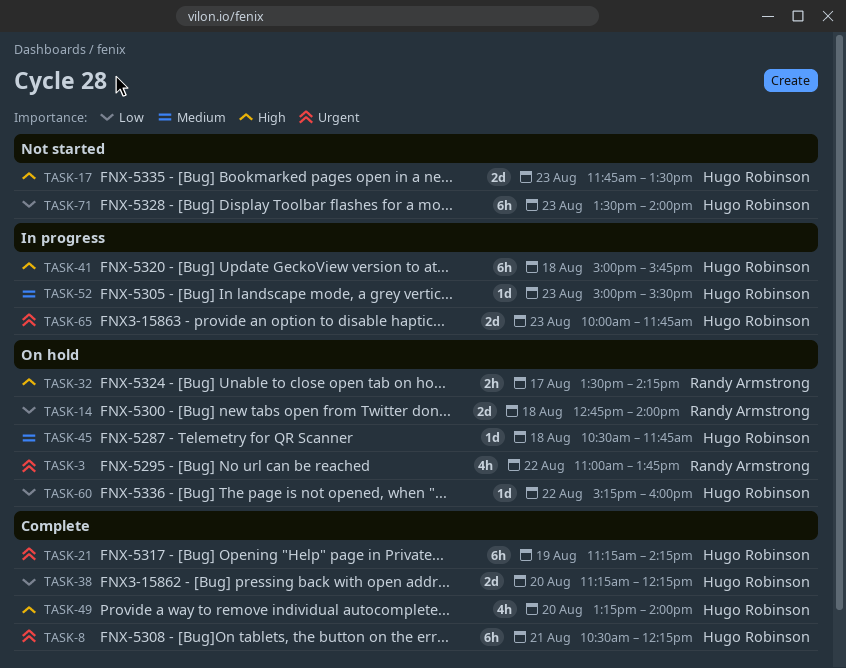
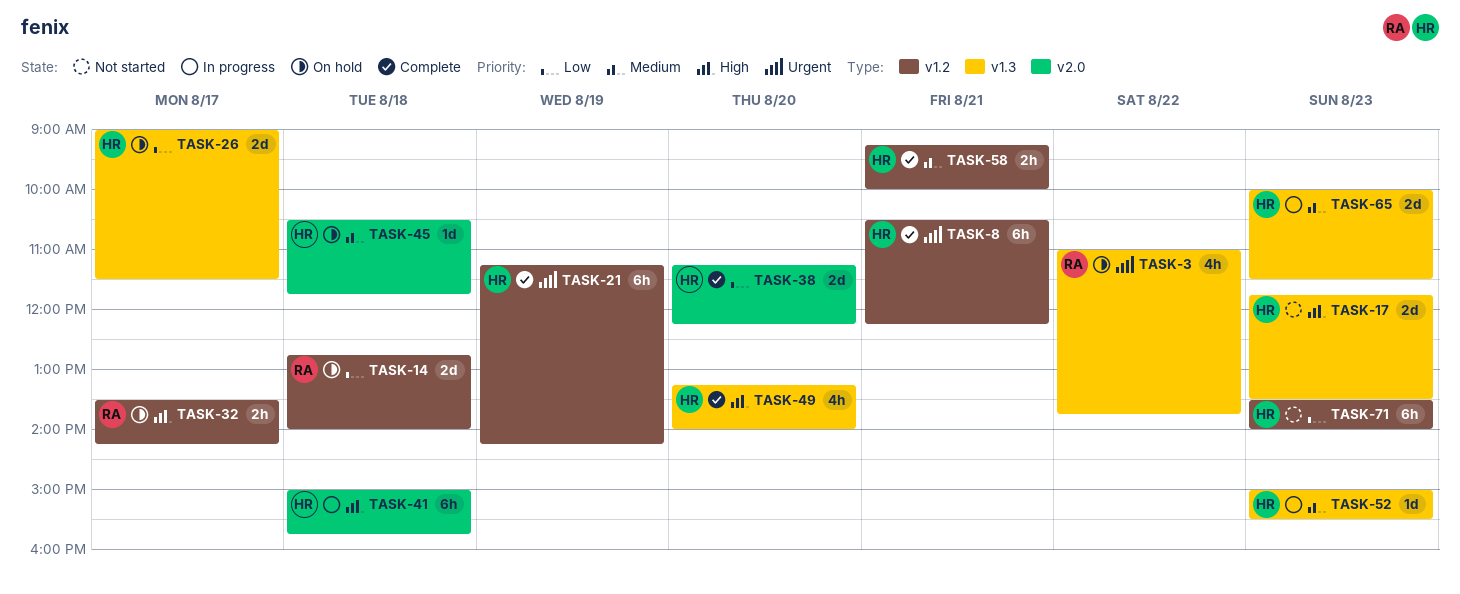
TASK-26: none -> present
TASK-58: none -> present
TASK-60: present -> none
TASK-65, priority: Urgent -> Medium
TASK-65, ends: 11:45 -> 11:30

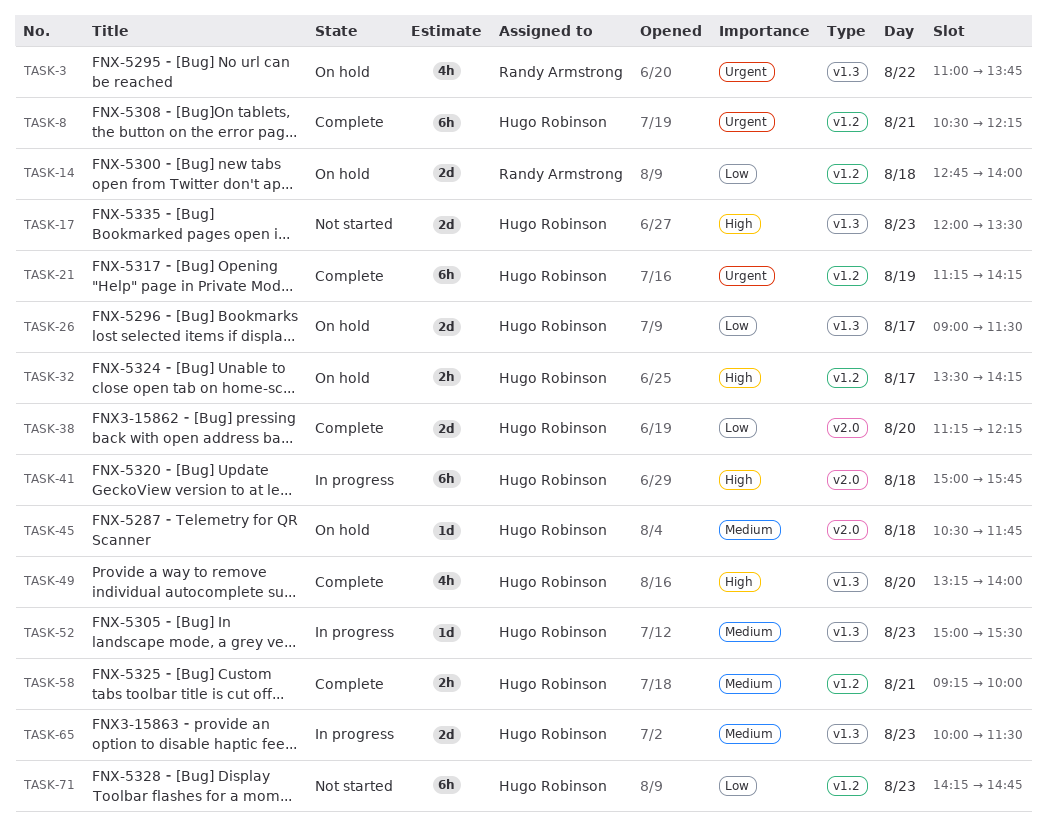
TASK-17, begins: 11:45 -> 12:00
TASK-32, owner: Randy Armstrong -> Hugo Robinson
TASK-71, begins: 13:30 -> 14:15
TASK-71, ends: 14:00 -> 14:45

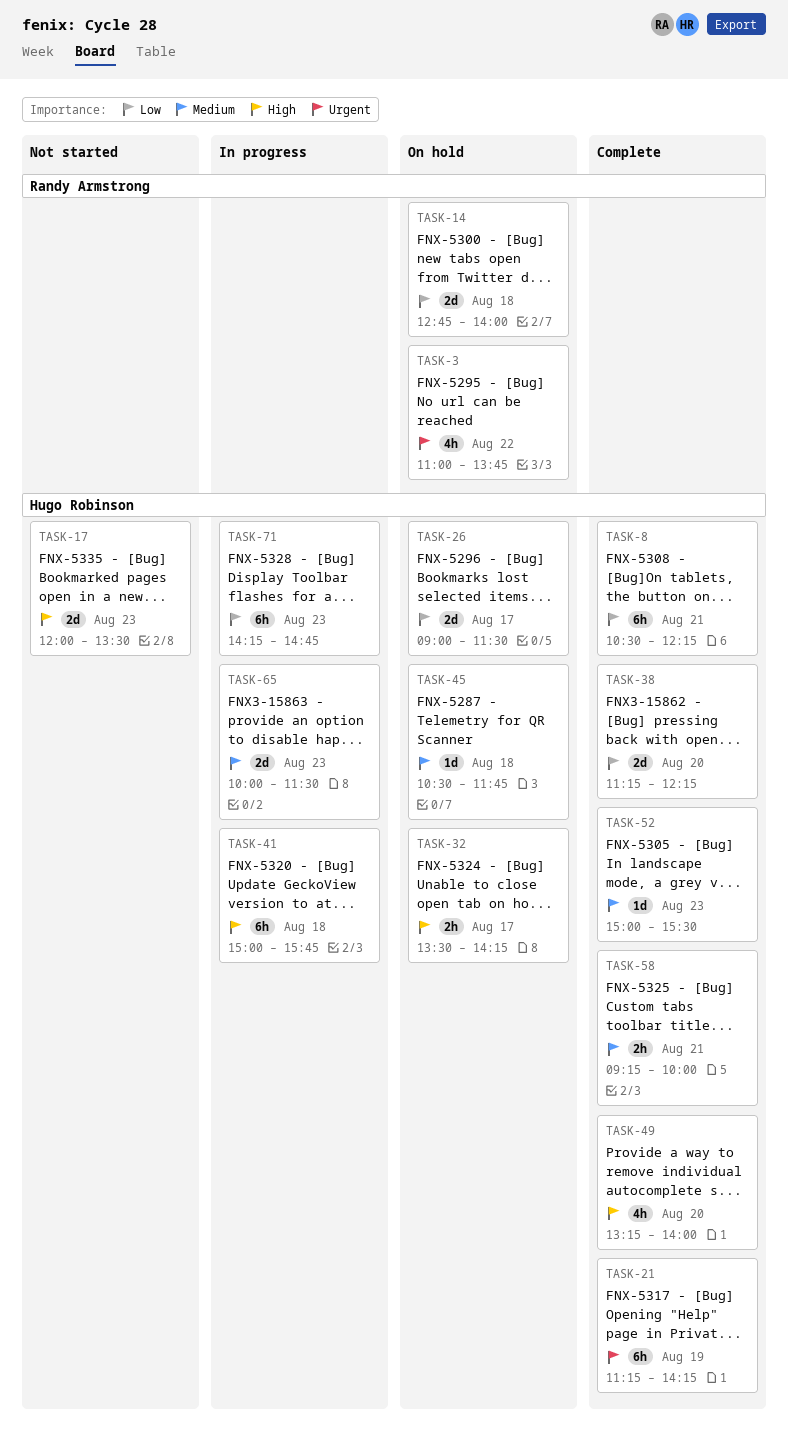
TASK-8, priority: Urgent -> Low
TASK-52, status: In progress -> Complete
TASK-71, status: Not started -> In progress

